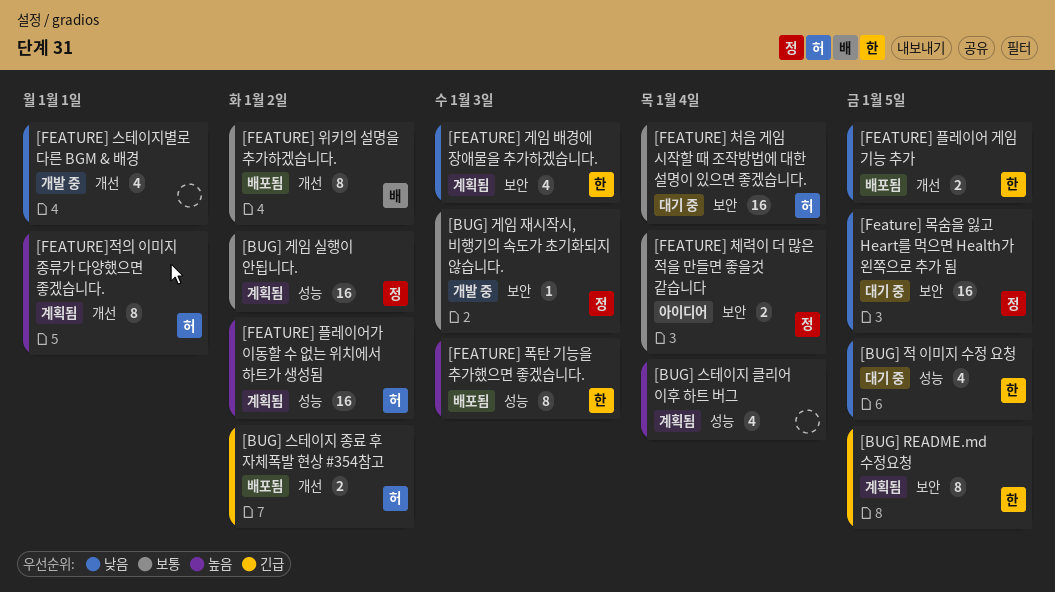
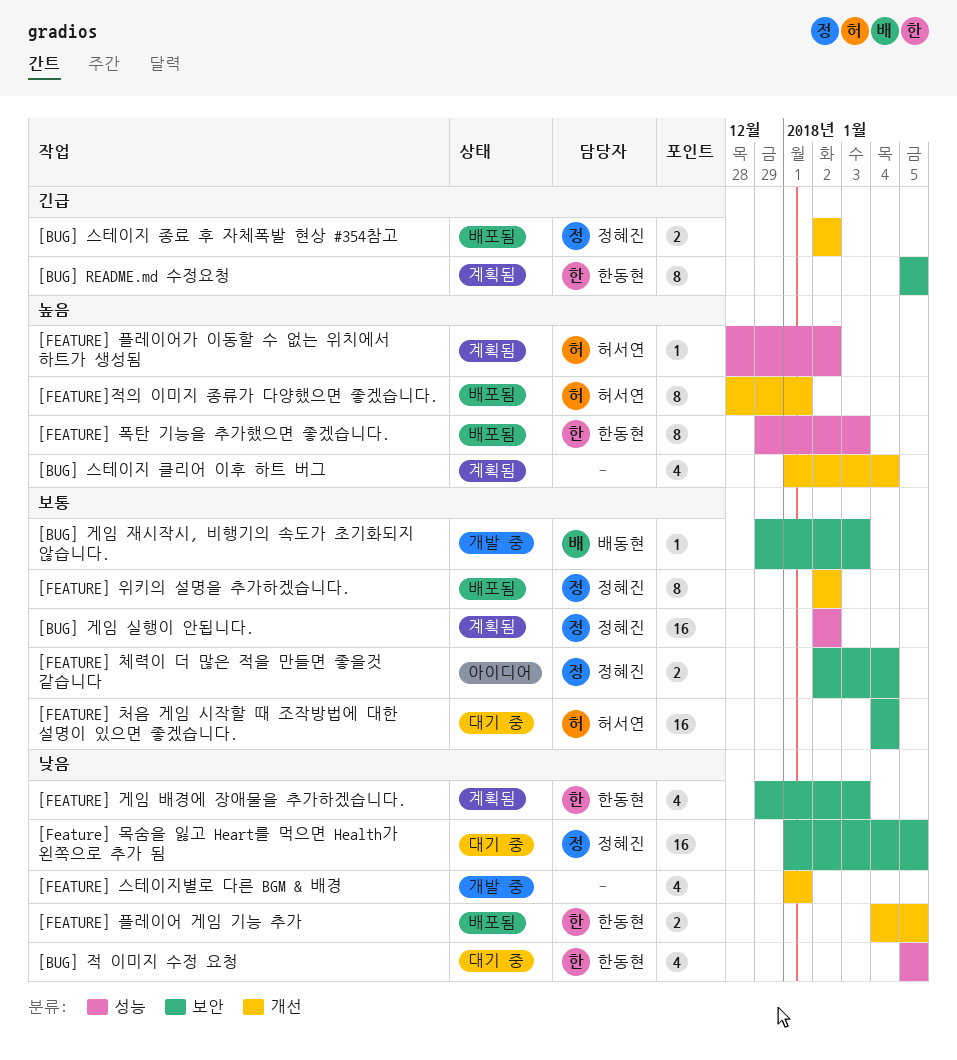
[BUG] 게임 재시작시, 비행기의 속도가 초기화되지 않습니다., owner: 정혜진 -> 배동현
[BUG] 스테이지 종료 후 자체폭발 현상 #354참고, owner: 허서연 -> 정혜진
[BUG] 스테이지 클리어 이후 하트 버그, label: 성능 -> 개선
[FEATURE] 위키의 설명을 추가하겠습니다., owner: 배동현 -> 정혜진
[FEATURE] 플레이어가 이동할 수 없는 위치에서 하트가 생성됨, estimate: 16 -> 1
[FEATURE]적의 이미지 종류가 다양했으면 좋겠습니다., status: 계획됨 -> 배포됨

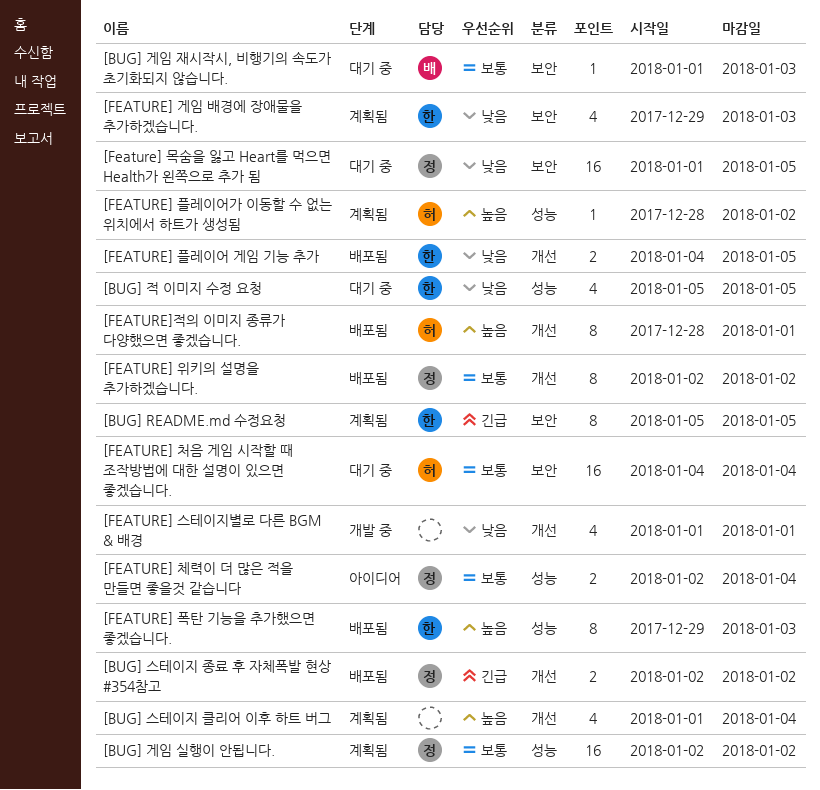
[BUG] 게임 재시작시, 비행기의 속도가 초기화되지 않습니다., status: 개발 중 -> 대기 중
[BUG] 게임 재시작시, 비행기의 속도가 초기화되지 않습니다., start: Dec 29 -> Jan 1
[FEATURE] 체력이 더 많은 적을 만들면 좋을것 같습니다, label: 보안 -> 성능

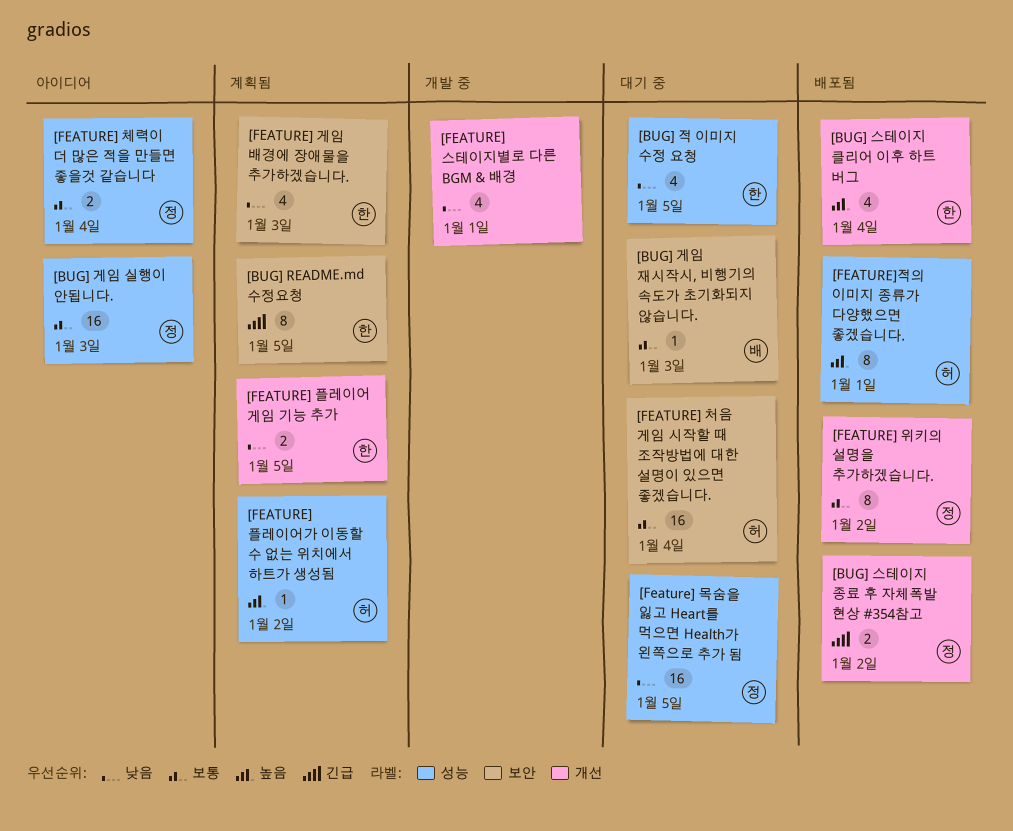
[BUG] 게임 실행이 안됩니다., status: 계획됨 -> 아이디어
[BUG] 게임 실행이 안됩니다., due: Jan 2 -> Jan 3
[BUG] 스테이지 클리어 이후 하트 버그, status: 계획됨 -> 배포됨
[BUG] 스테이지 클리어 이후 하트 버그, owner: none -> 한
[Feature] 목숨을 잃고 Heart를 먹으면 Health가 왼쪽으로 추가 됨, label: 보안 -> 성능
[FEATURE] 폭탄 기능을 추가했으면 좋겠습니다.: present -> none
[FEATURE] 플레이어 게임 기능 추가, status: 배포됨 -> 계획됨
[FEATURE]적의 이미지 종류가 다양했으면 좋겠습니다., label: 개선 -> 성능

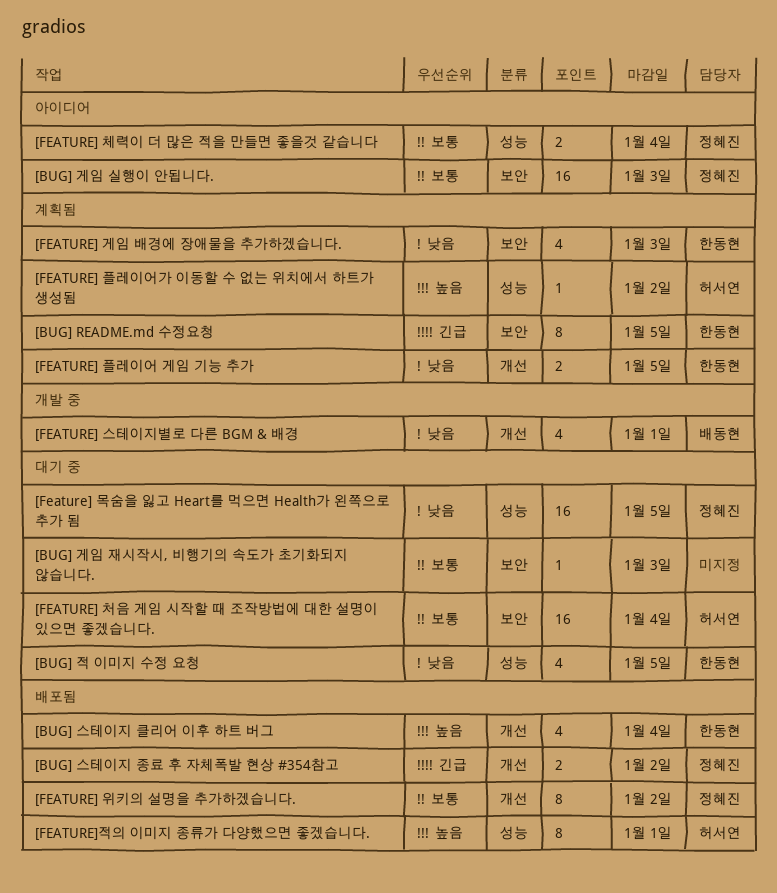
[BUG] 게임 실행이 안됩니다., label: 성능 -> 보안
[BUG] 게임 재시작시, 비행기의 속도가 초기화되지 않습니다., owner: 배동현 -> none
[FEATURE] 스테이지별로 다른 BGM & 배경, owner: none -> 배동현

